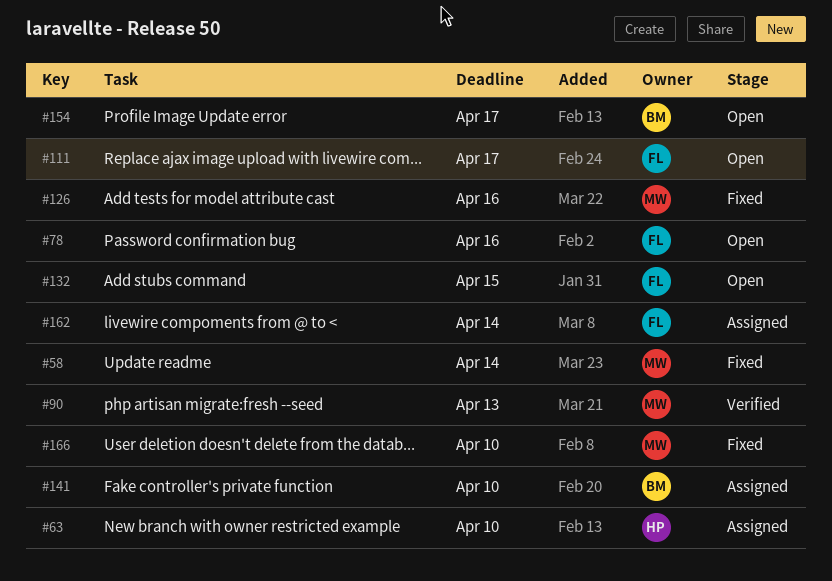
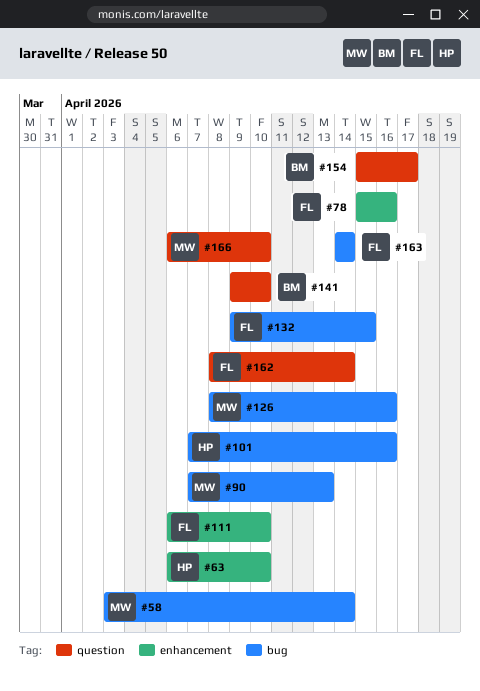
#101: none -> present
#111, due: Apr 17 -> Apr 10
#163: none -> present

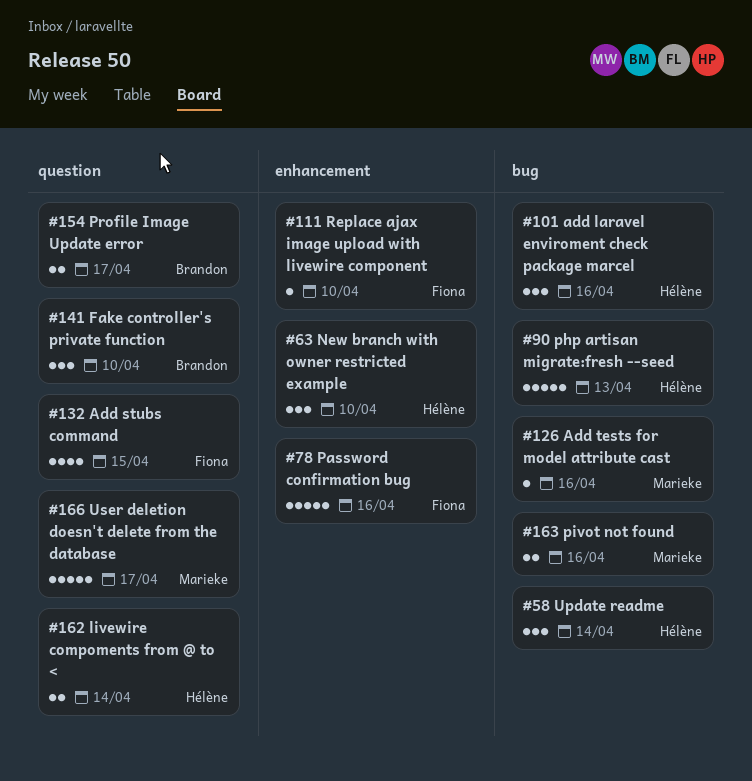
#58, owner: Marieke -> Hélène
#90, owner: Marieke -> Hélène
#132, label: bug -> question
#162, owner: Fiona -> Hélène
#163, owner: Fiona -> Marieke
#163, due: Apr 14 -> Apr 16
#166, due: Apr 10 -> Apr 17

